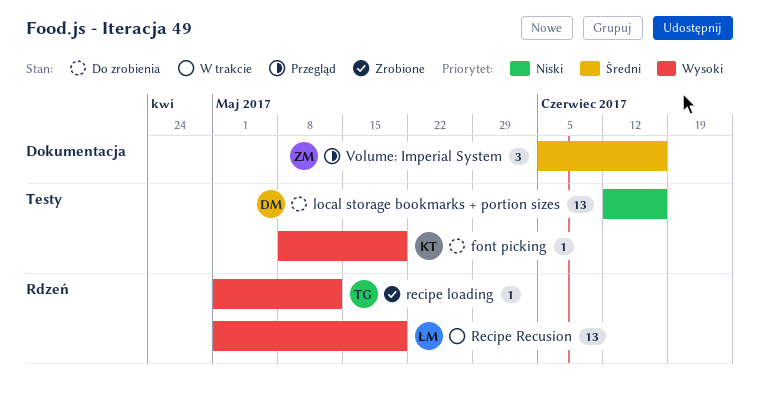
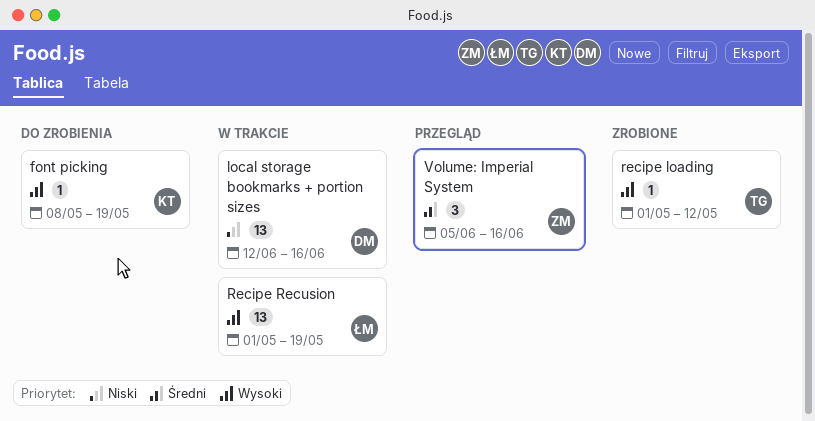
local storage bookmarks + portion sizes, status: Do zrobienia -> W trakcie

